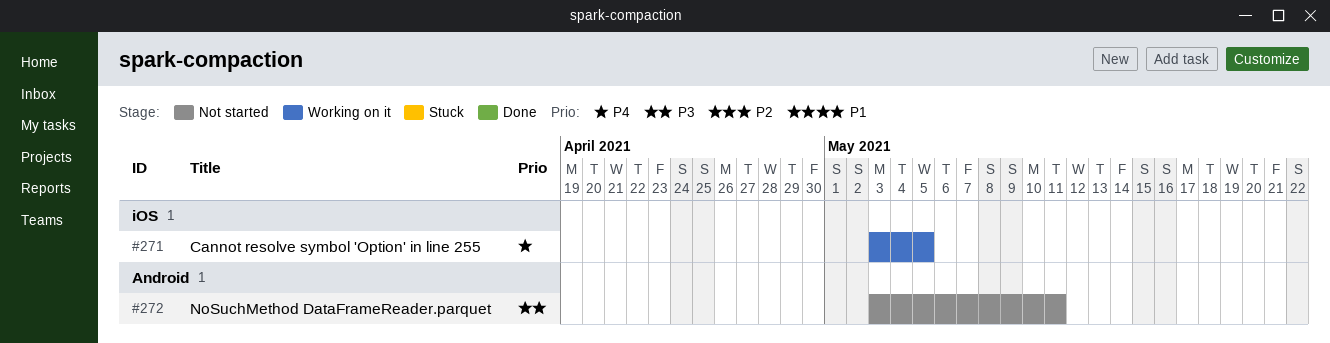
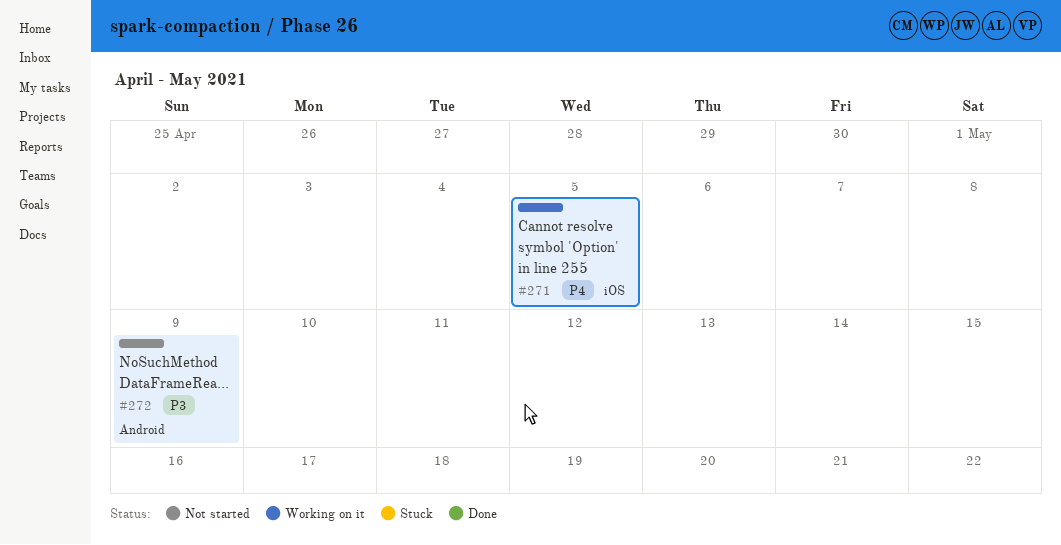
#272, due: May 11 -> May 9

